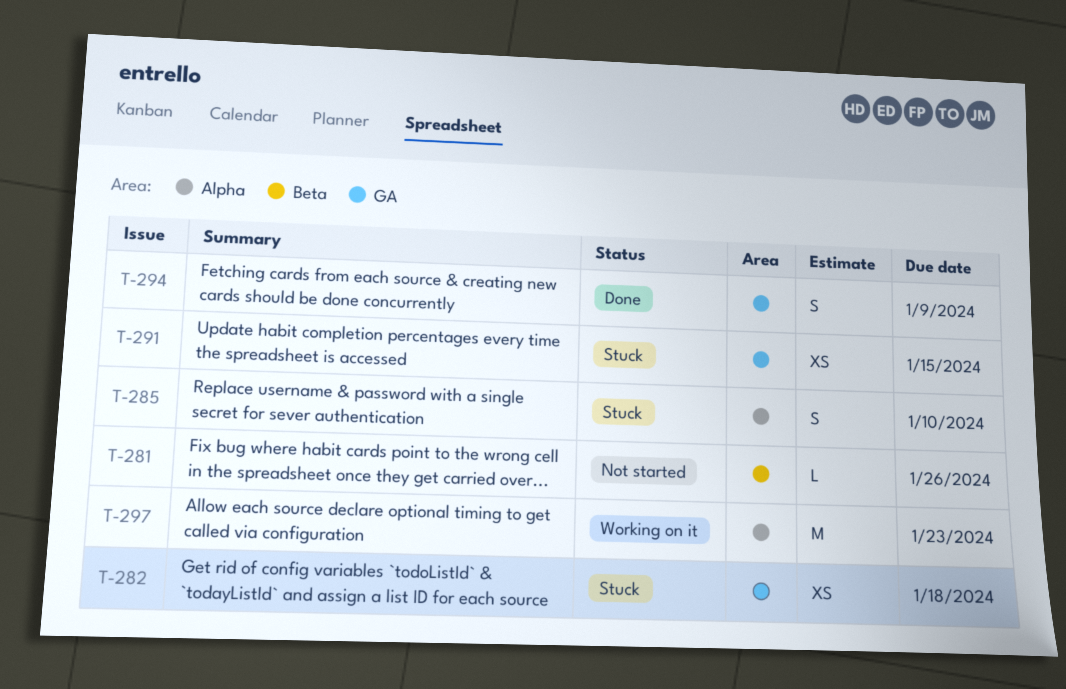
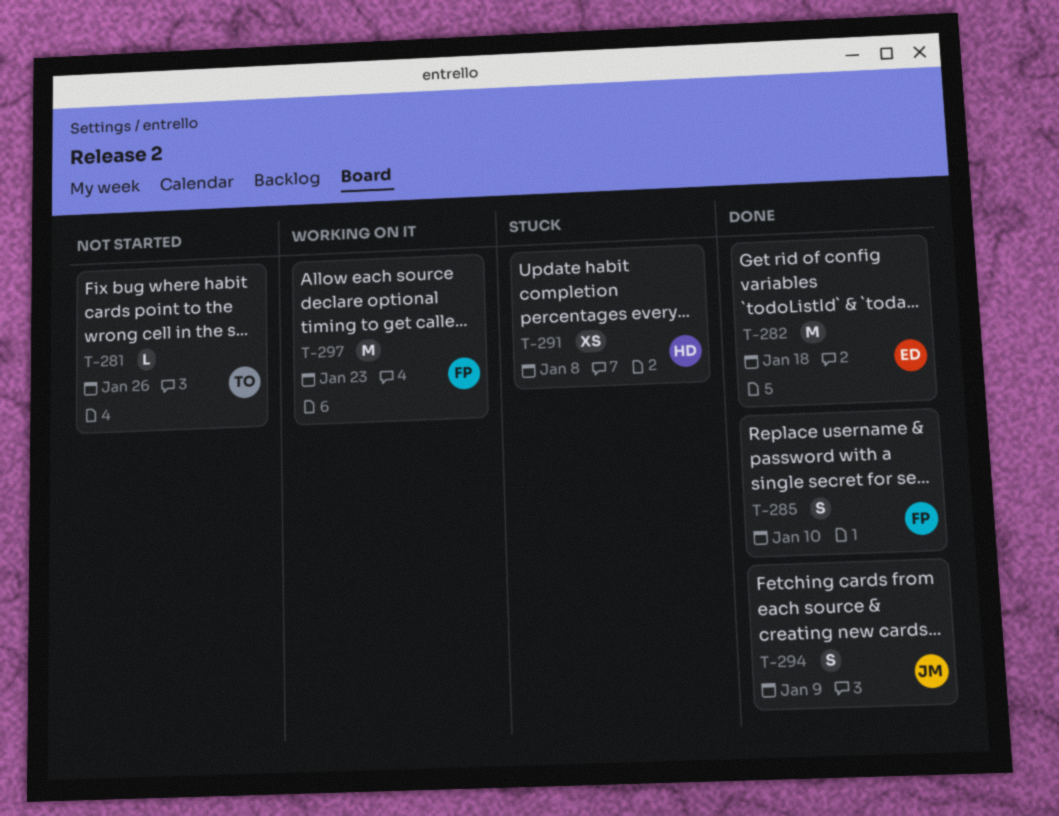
T-282, status: Stuck -> Done
T-282, estimate: XS -> M
T-285, status: Stuck -> Done
T-291, due: Jan 15 -> Jan 8

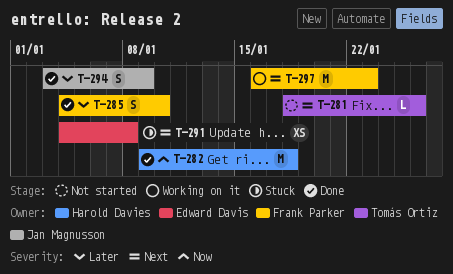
T-282, owner: Edward Davis -> Harold Davies
T-291, owner: Harold Davies -> Edward Davis

